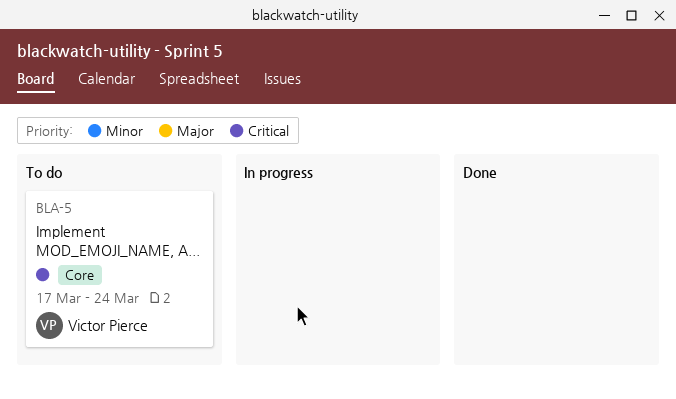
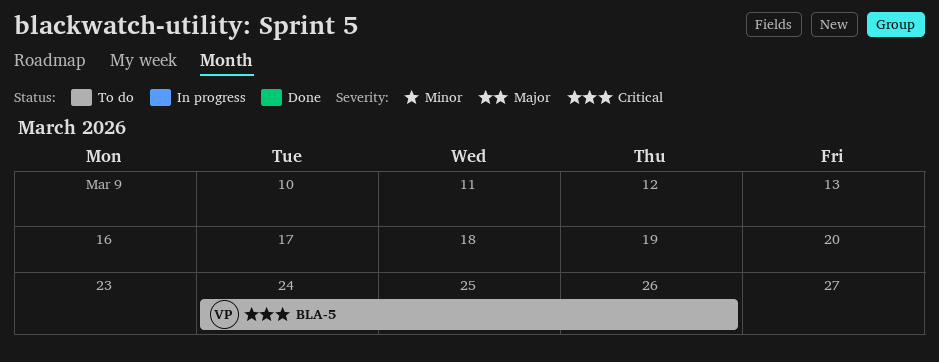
BLA-5, start: Mar 17 -> Mar 24
BLA-5, due: Mar 24 -> Mar 26

